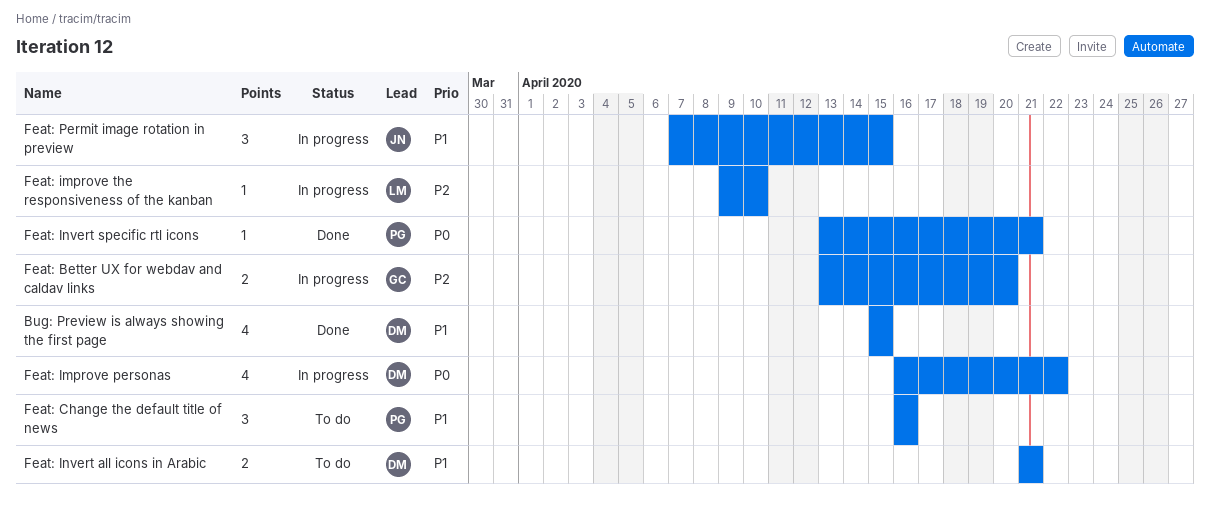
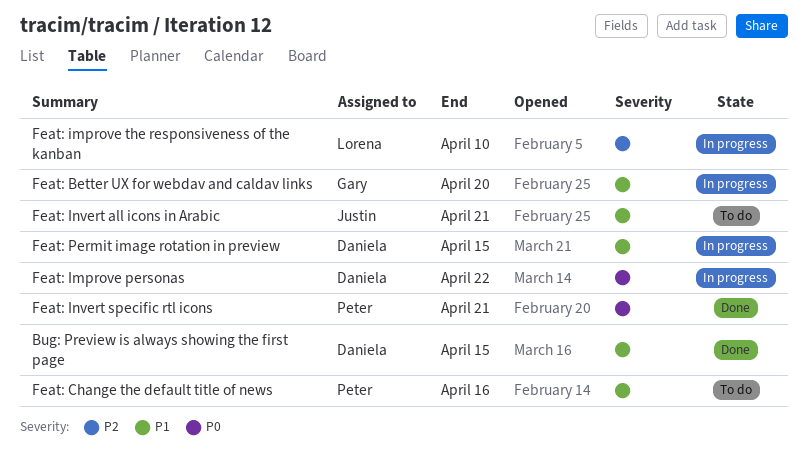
Feat: Better UX for webdav and caldav links, priority: P2 -> P1
Feat: Invert all icons in Arabic, owner: Daniela -> Justin
Feat: Permit image rotation in preview, owner: Justin -> Daniela

